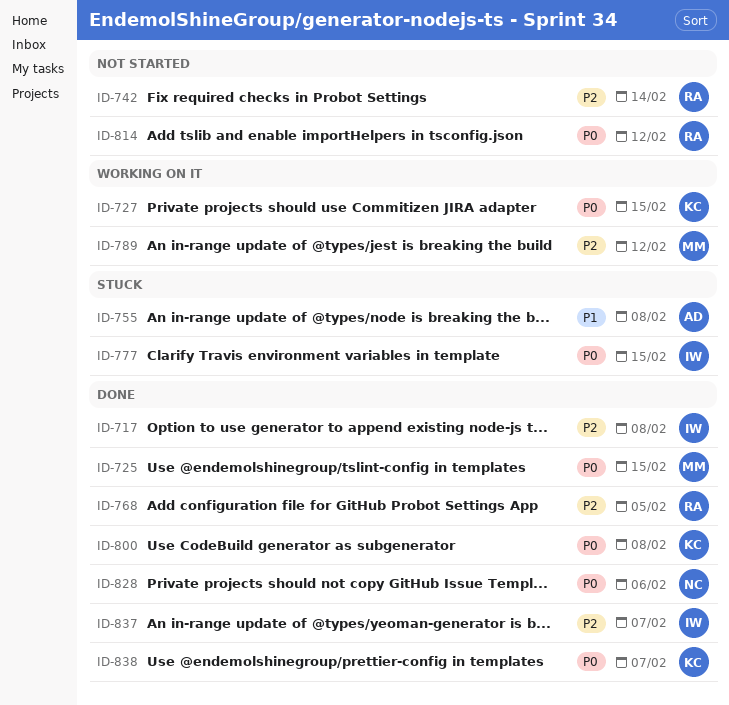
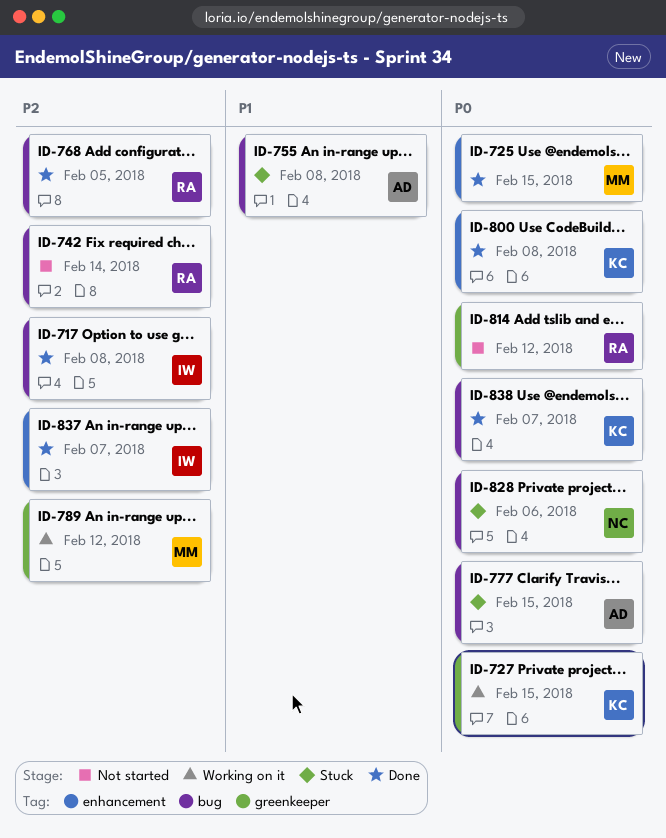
ID-777, owner: IW -> AD
ID-828, status: Done -> Stuck

